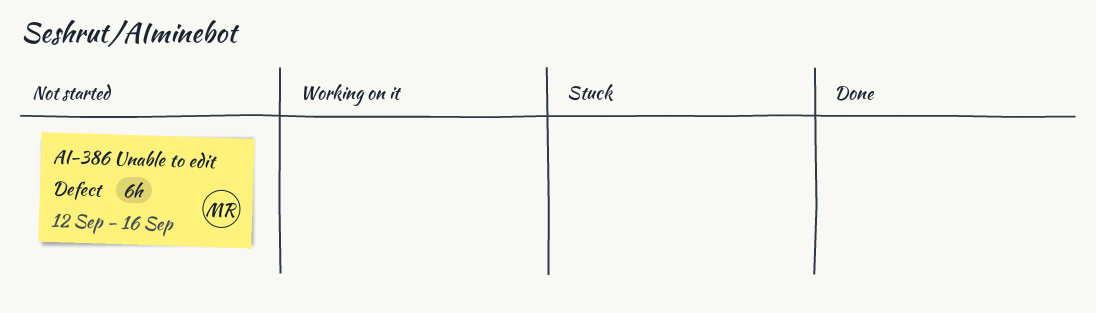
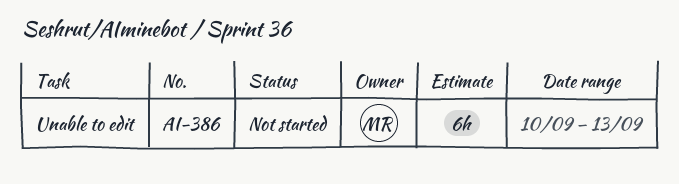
AI-386, start: Sep 12 -> Sep 10
AI-386, due: Sep 16 -> Sep 13

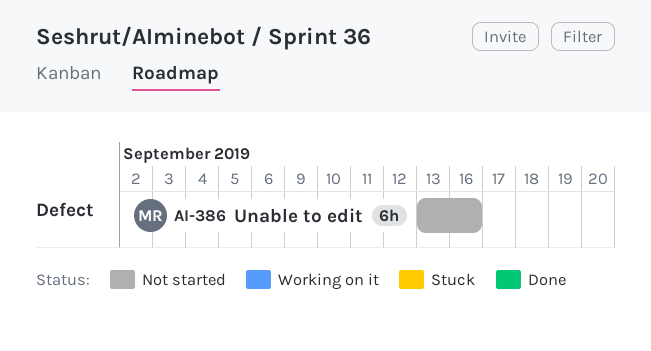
AI-386, start: Sep 10 -> Sep 13
AI-386, due: Sep 13 -> Sep 16

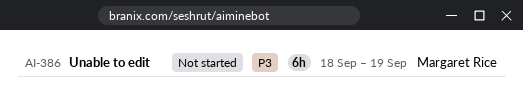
AI-386, start: Sep 13 -> Sep 18
AI-386, due: Sep 16 -> Sep 19

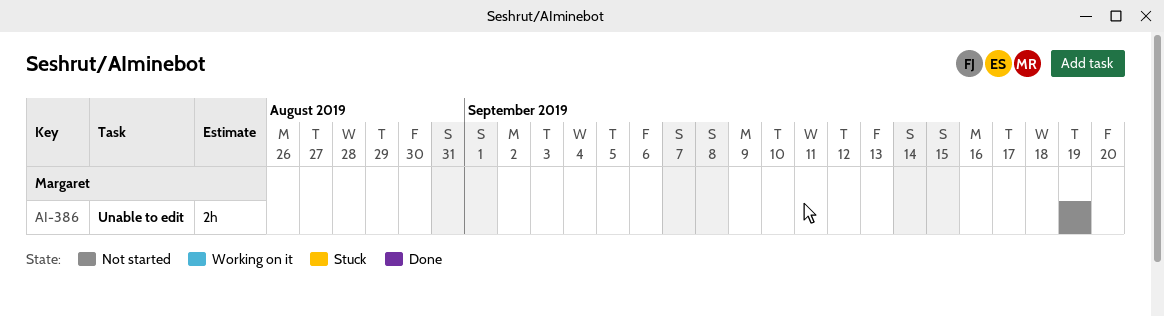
AI-386, estimate: 6h -> 2h
AI-386, start: Sep 18 -> Sep 19

